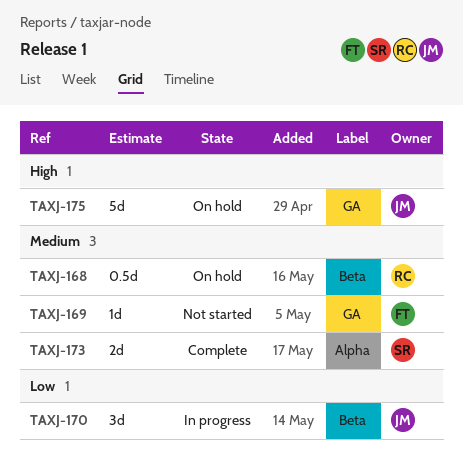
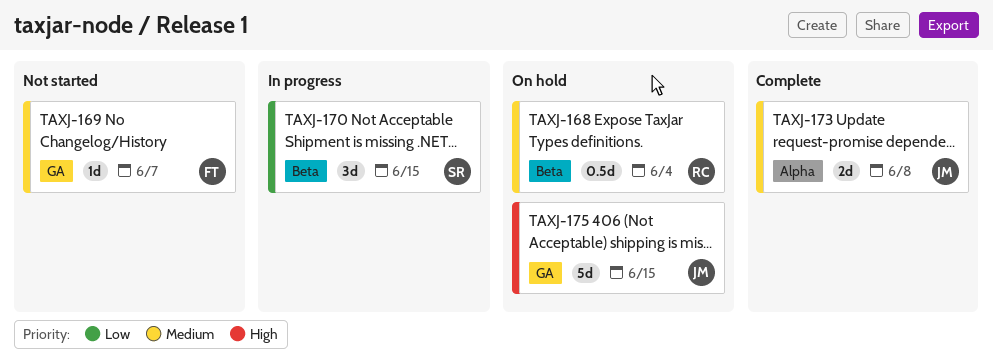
TAXJ-170, owner: JM -> SR
TAXJ-173, owner: SR -> JM

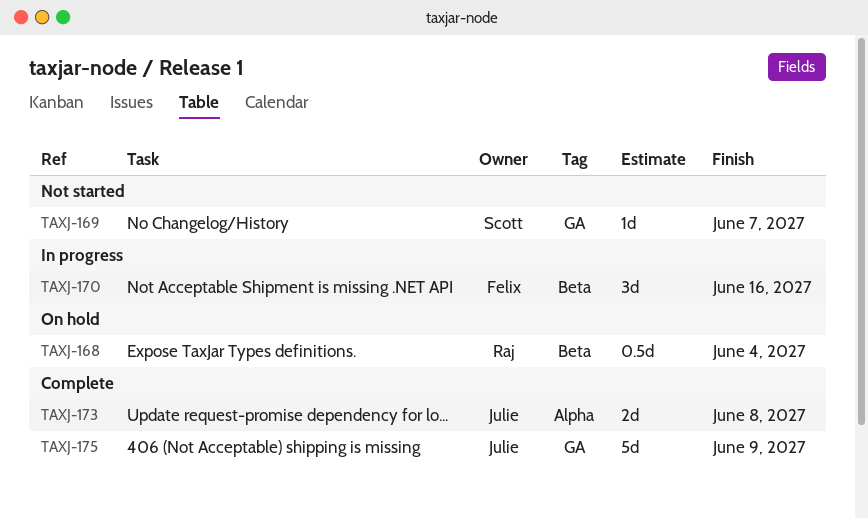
TAXJ-169, owner: Felix -> Scott
TAXJ-170, owner: Scott -> Felix
TAXJ-170, due: Jun 15 -> Jun 16
TAXJ-175, status: On hold -> Complete
TAXJ-175, due: Jun 15 -> Jun 9

